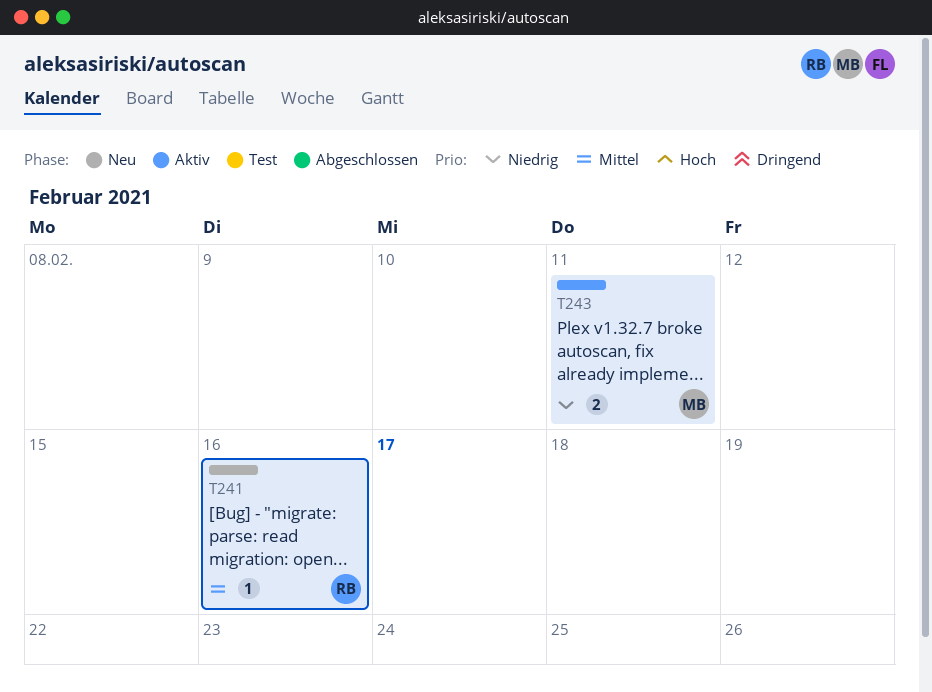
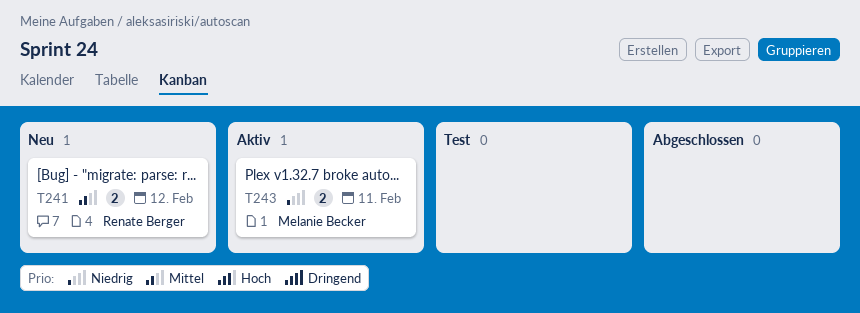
T241, estimate: 1 -> 2
T241, due: Feb 16 -> Feb 12

